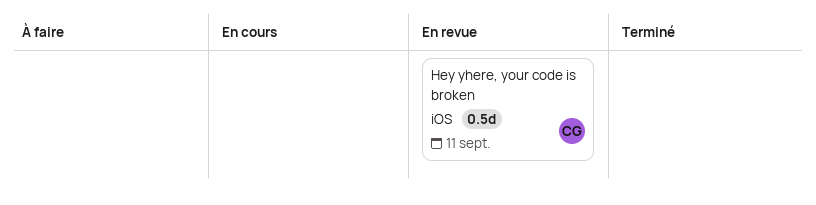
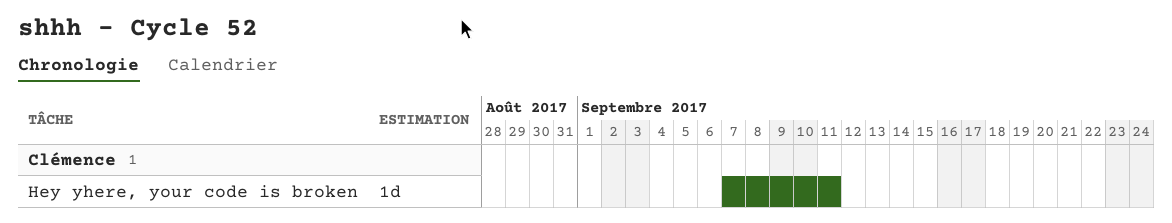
Hey yhere, your code is broken, estimate: 0.5d -> 1d

